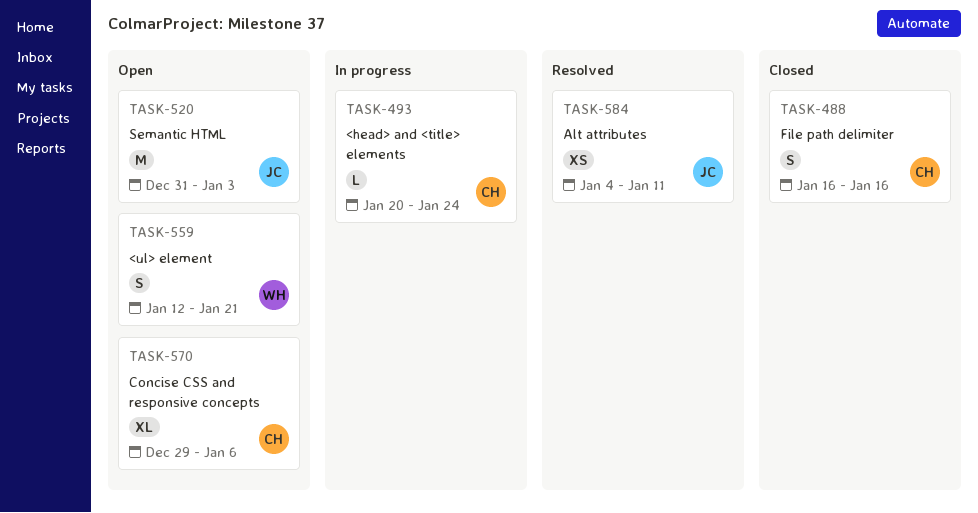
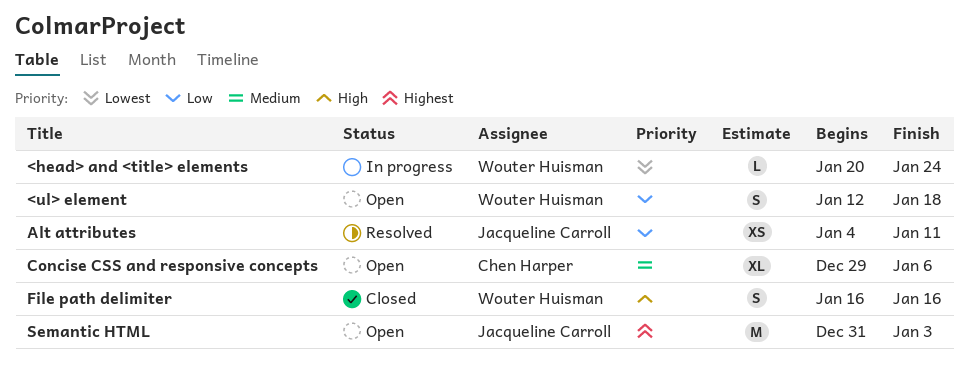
<head> and <title> elements, owner: Chen Harper -> Wouter Huisman
<ul> element, due: Jan 21 -> Jan 18
File path delimiter, owner: Chen Harper -> Wouter Huisman

